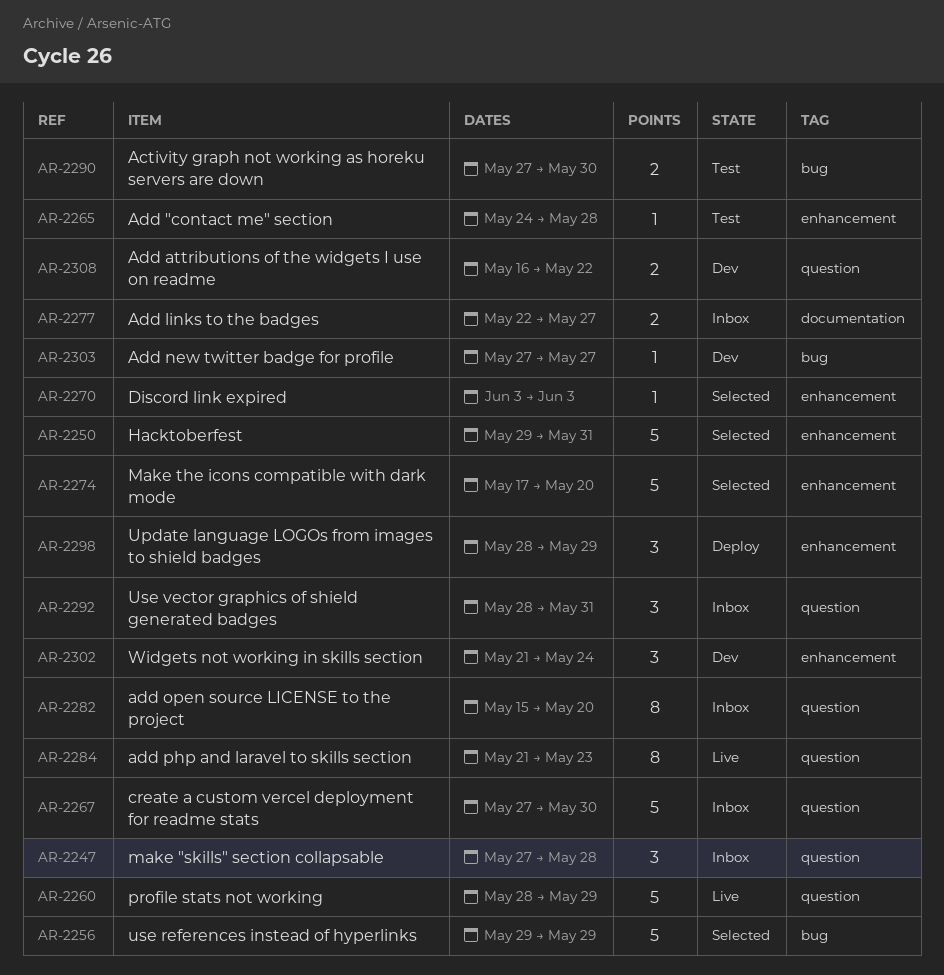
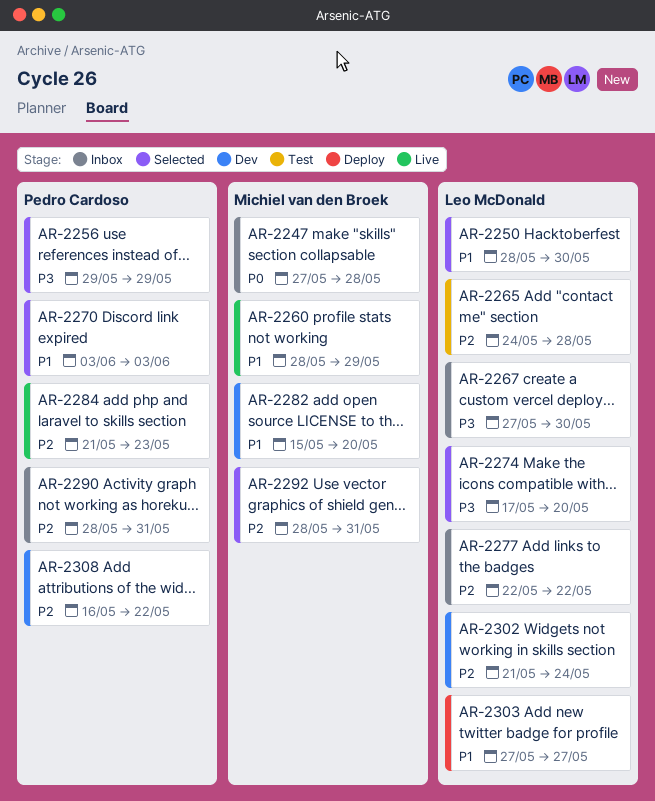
AR-2250, start: May 29 -> May 28
AR-2250, due: May 31 -> May 30
AR-2277, due: May 27 -> May 22
AR-2282, status: Inbox -> Dev
AR-2290, status: Test -> Inbox
AR-2290, start: May 27 -> May 28
AR-2290, due: May 30 -> May 31
AR-2292, status: Inbox -> Selected
AR-2298: present -> none
AR-2303, status: Dev -> Deploy

